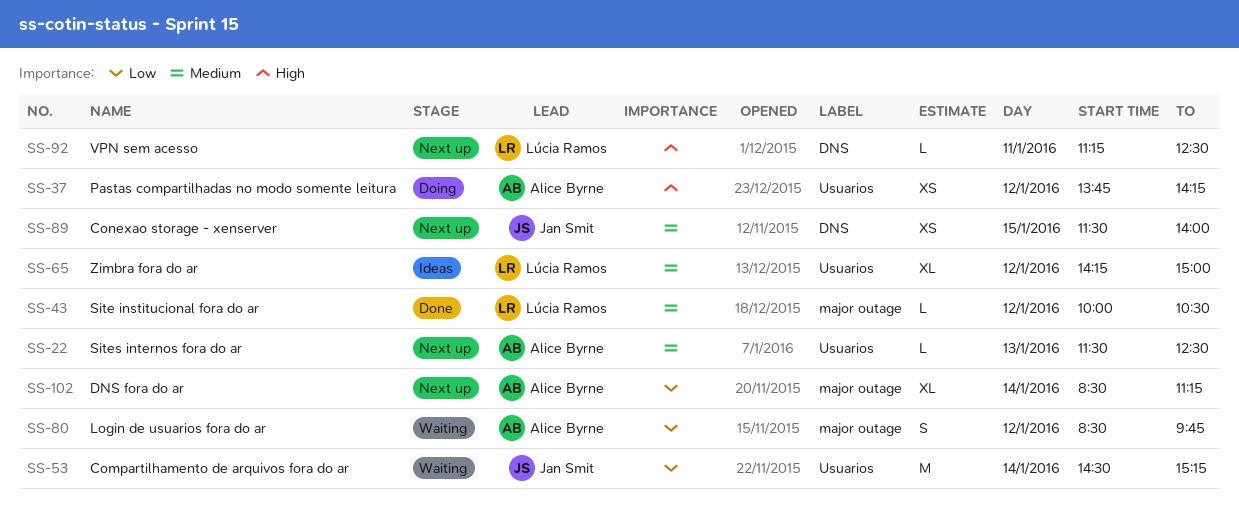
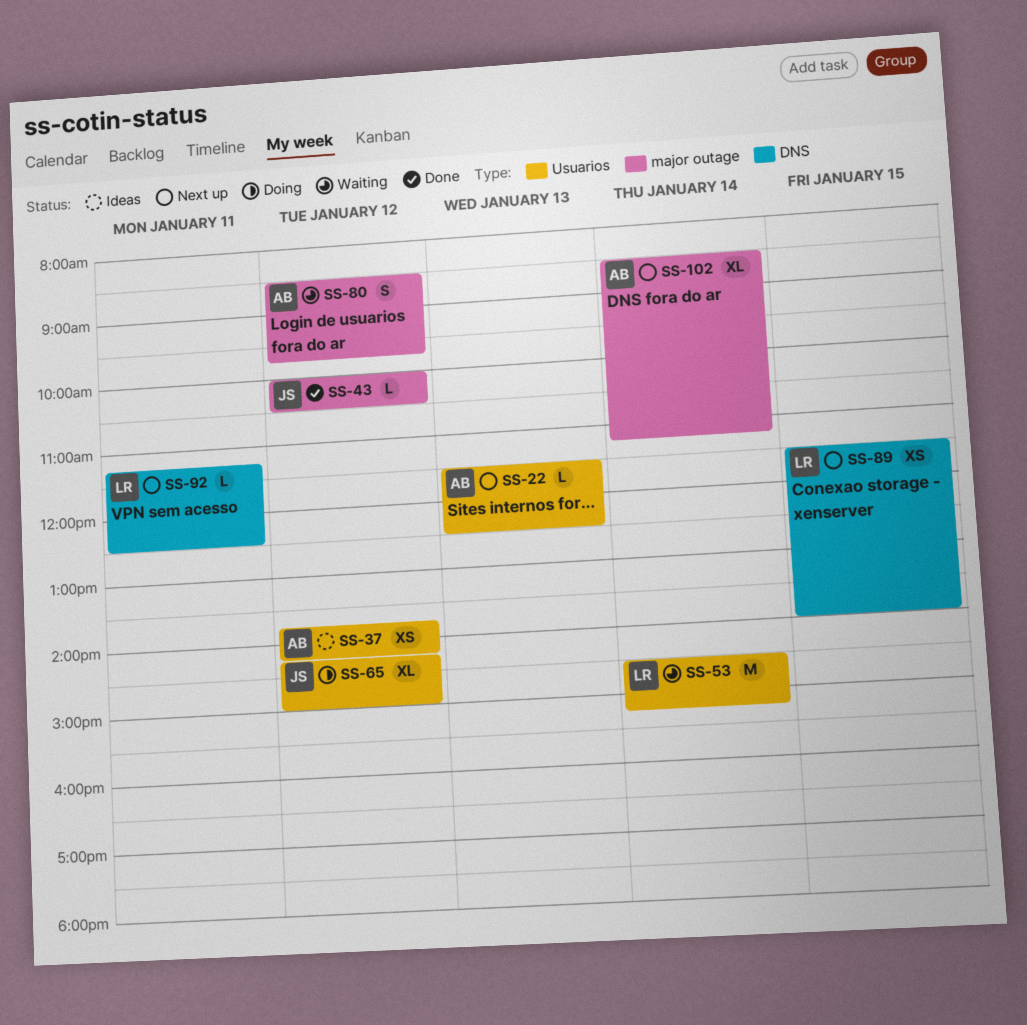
SS-37, status: Doing -> Ideas
SS-43, owner: Lúcia Ramos -> Jan Smit
SS-53, owner: Jan Smit -> Lúcia Ramos
SS-65, status: Ideas -> Doing
SS-65, owner: Lúcia Ramos -> Jan Smit
SS-89, owner: Jan Smit -> Lúcia Ramos

